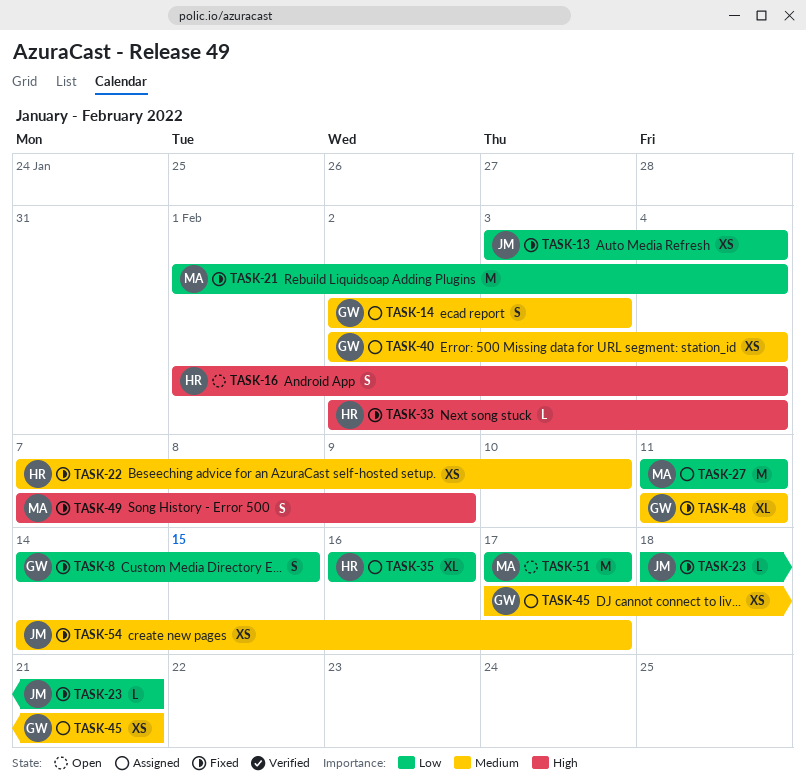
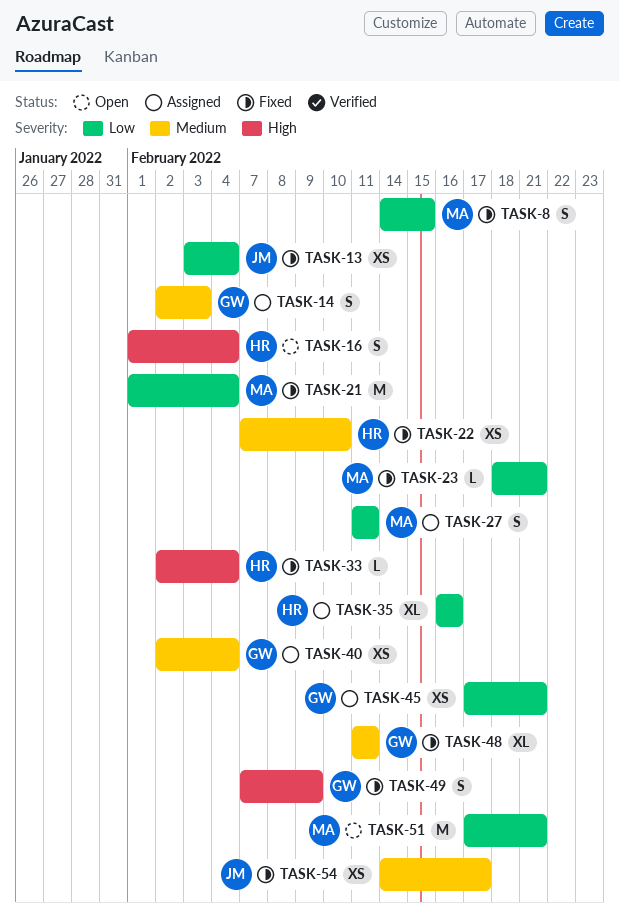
TASK-8, owner: GW -> MA
TASK-23, owner: JM -> MA
TASK-27, estimate: M -> S
TASK-45, priority: Medium -> Low
TASK-49, owner: MA -> GW
TASK-51, due: Feb 17 -> Feb 21

